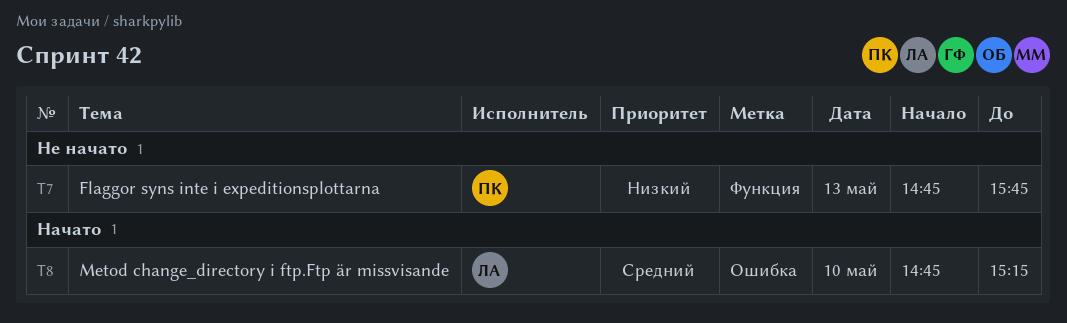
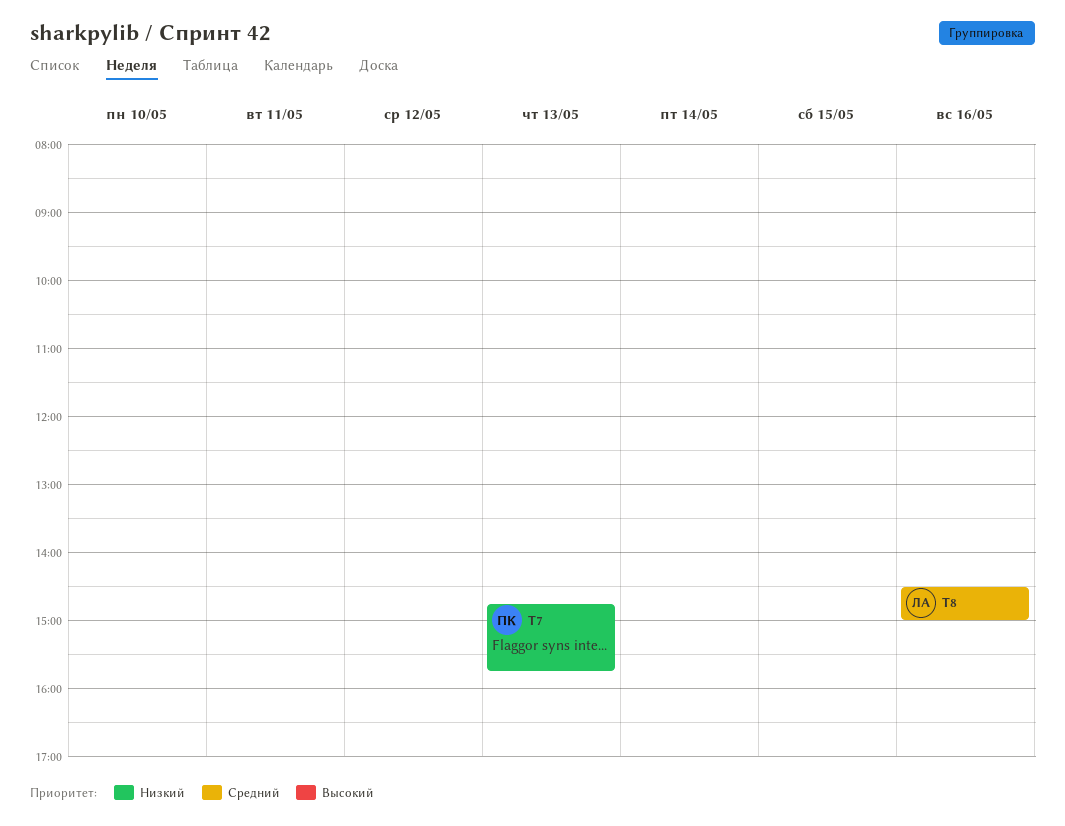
T8, day: May 10 -> May 16
T8, begins: 14:45 -> 14:30
T8, ends: 15:15 -> 15:00

